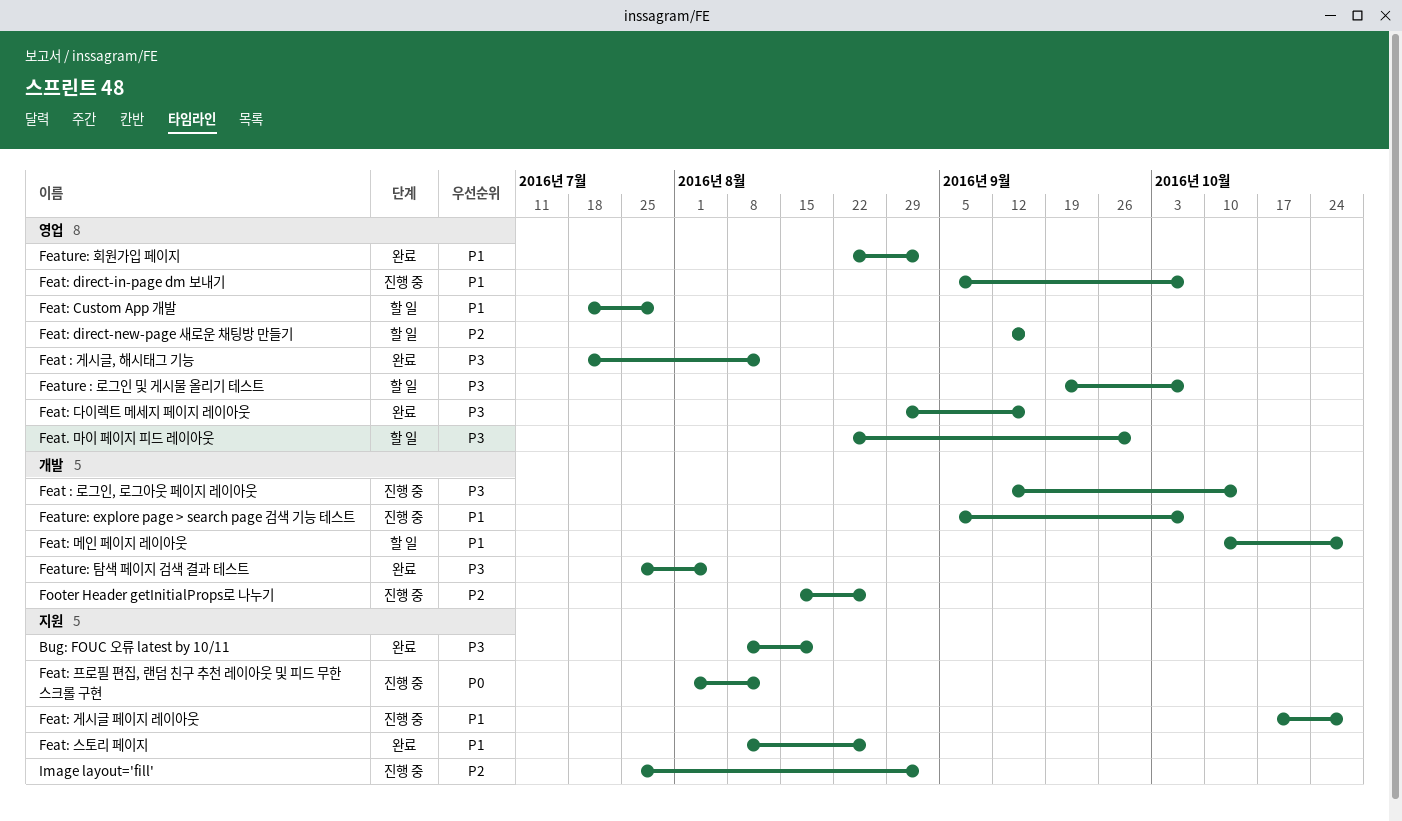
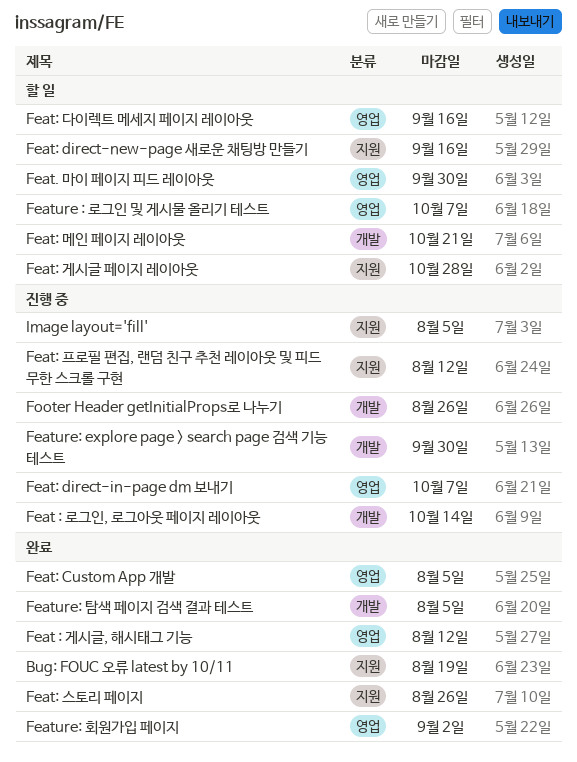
Feat: Custom App 개발, status: 할 일 -> 완료
Feat: Custom App 개발, due: Jul 29 -> Aug 5
Feat: direct-new-page 새로운 채팅방 만들기, label: 영업 -> 지원
Feat: 게시글 페이지 레이아웃, status: 진행 중 -> 할 일
Feat: 다이렉트 메세지 페이지 레이아웃, status: 완료 -> 할 일
Feat: 메인 페이지 레이아웃, due: Oct 28 -> Oct 21
Feature: explore page > search page 검색 기능 테스트, due: Oct 7 -> Sep 30
Image layout='fill', due: Sep 2 -> Aug 5

